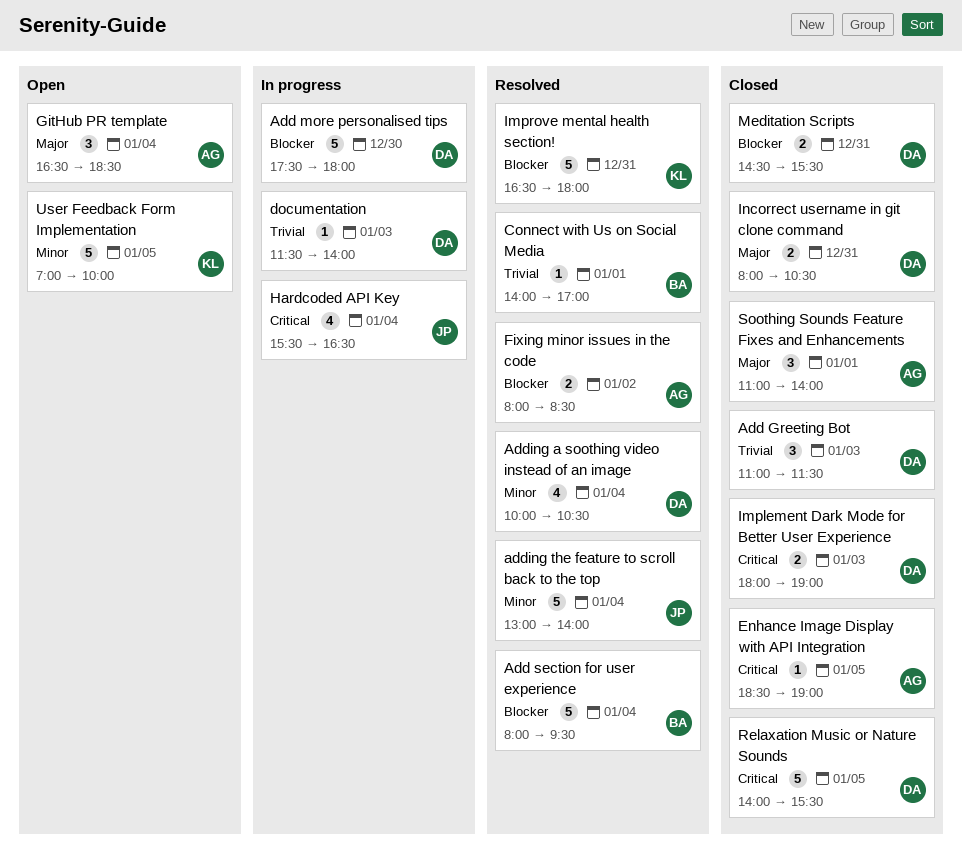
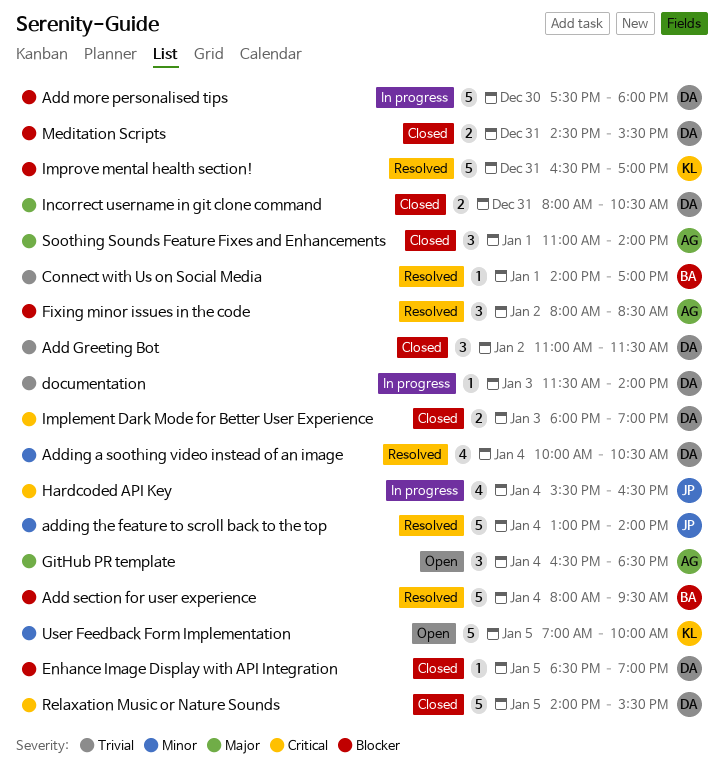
Add Greeting Bot, day: Jan 3 -> Jan 2
Enhance Image Display with API Integration, owner: AG -> DA
Enhance Image Display with API Integration, priority: Critical -> Blocker
Fixing minor issues in the code, estimate: 2 -> 3
Improve mental health section!, ends: 18:00 -> 17:00

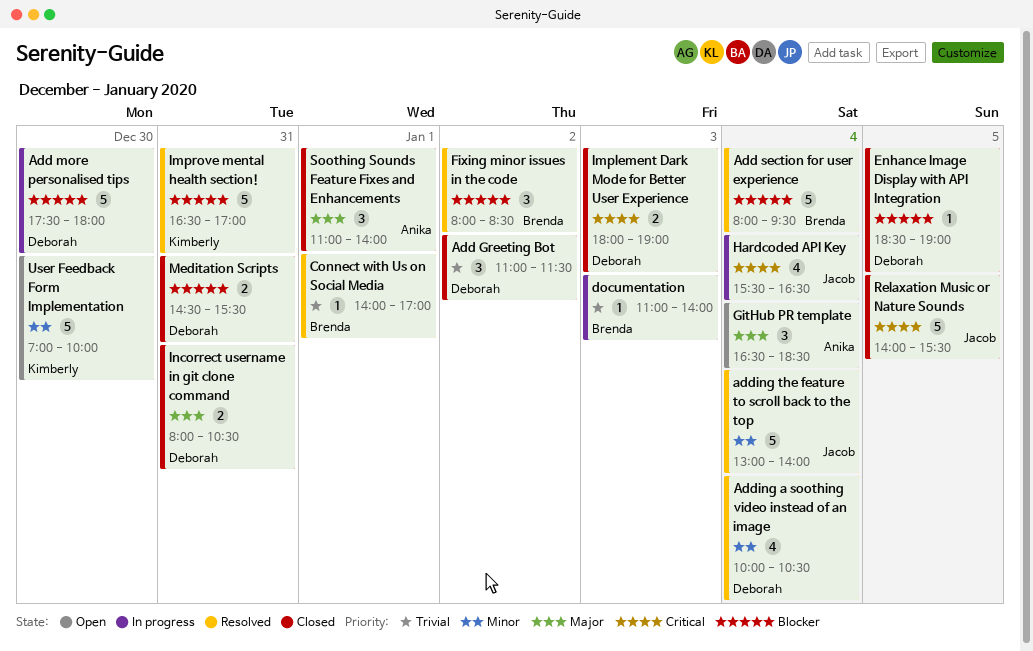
documentation, owner: Deborah -> Brenda
documentation, begins: 11:30 -> 11:00
Fixing minor issues in the code, owner: Anika -> Brenda
Relaxation Music or Nature Sounds, owner: Deborah -> Jacob
User Feedback Form Implementation, day: Jan 5 -> Dec 30

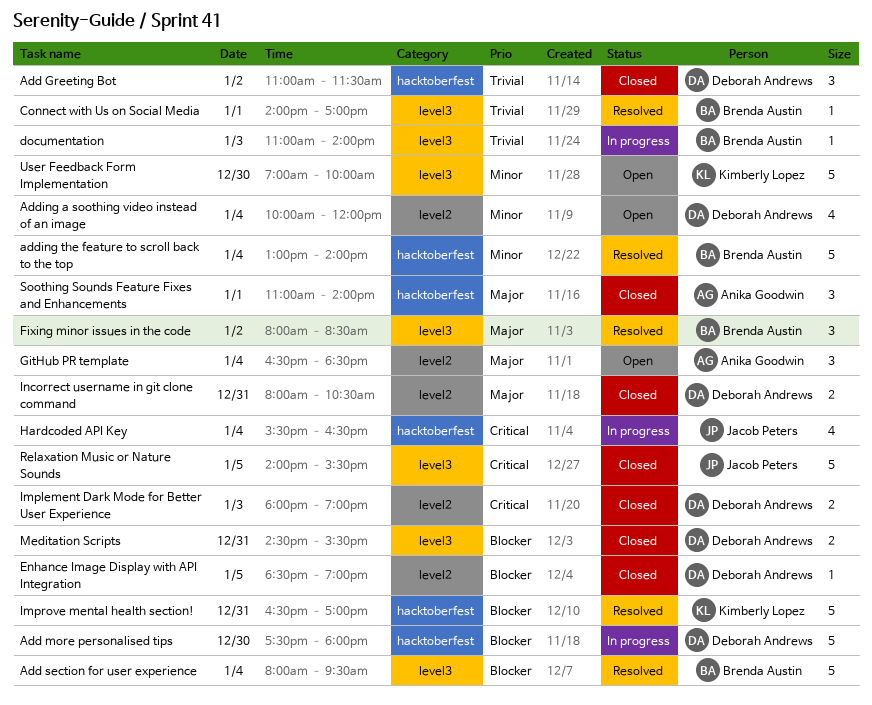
Adding a soothing video instead of an image, status: Resolved -> Open
Adding a soothing video instead of an image, ends: 10:30 -> 12:00
adding the feature to scroll back to the top, owner: Jacob Peters -> Brenda Austin
Fixing minor issues in the code, priority: Blocker -> Major

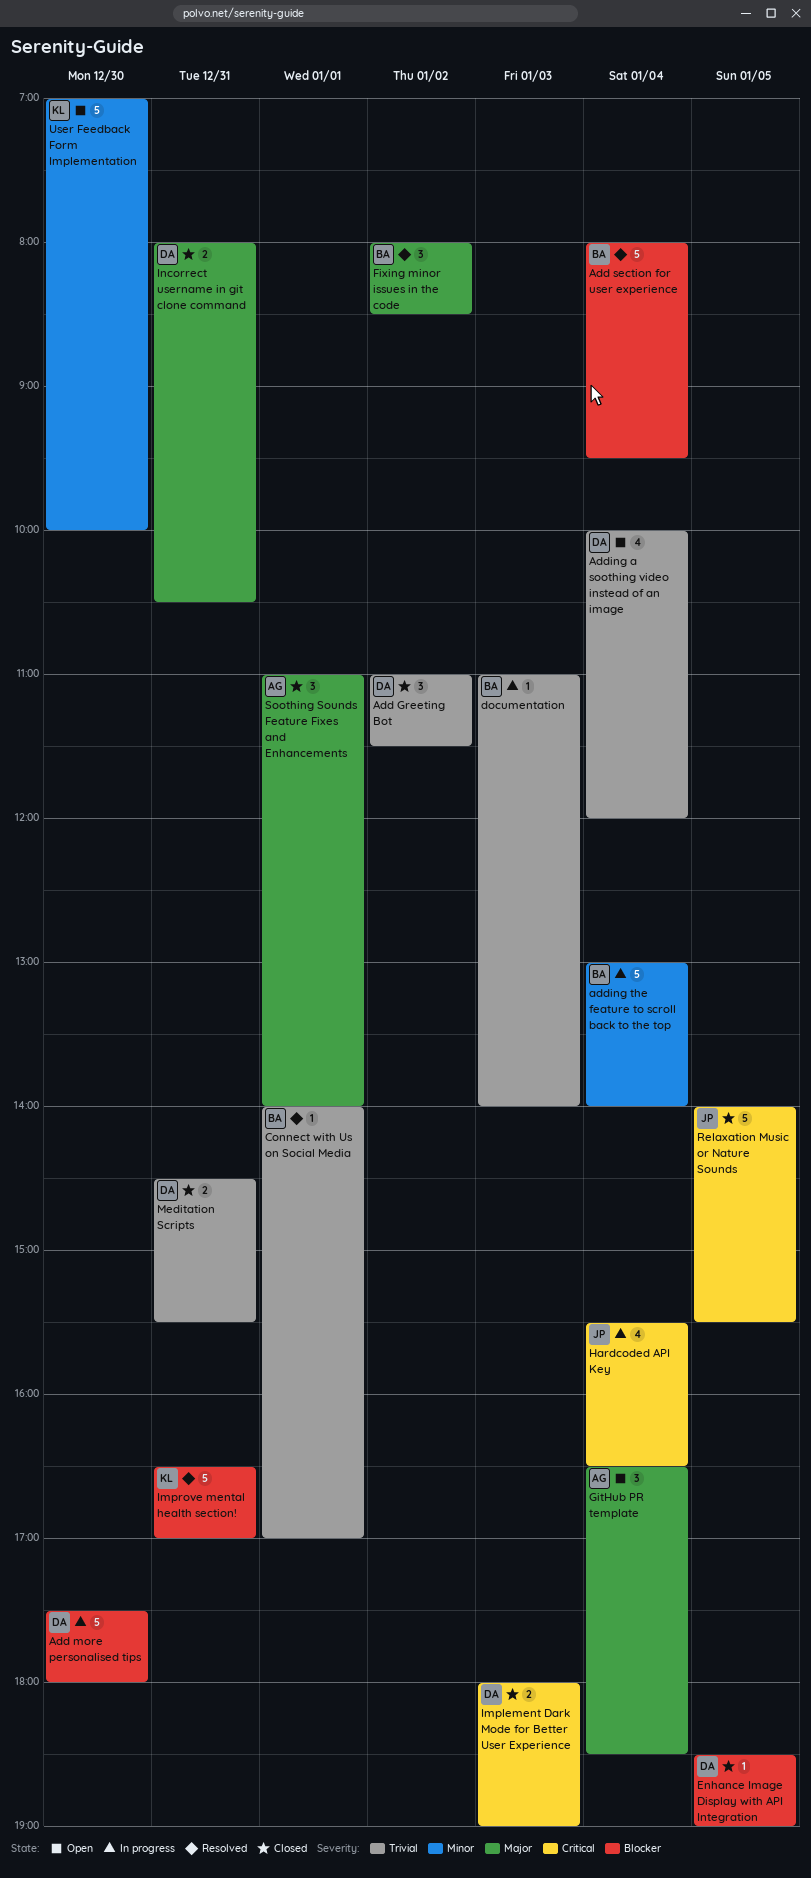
Adding a soothing video instead of an image, priority: Minor -> Trivial
adding the feature to scroll back to the top, status: Resolved -> In progress
Meditation Scripts, priority: Blocker -> Trivial

